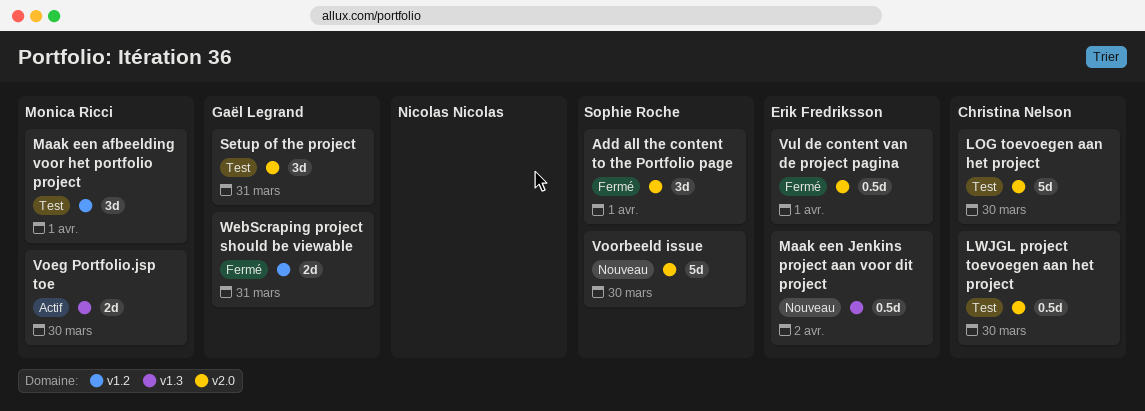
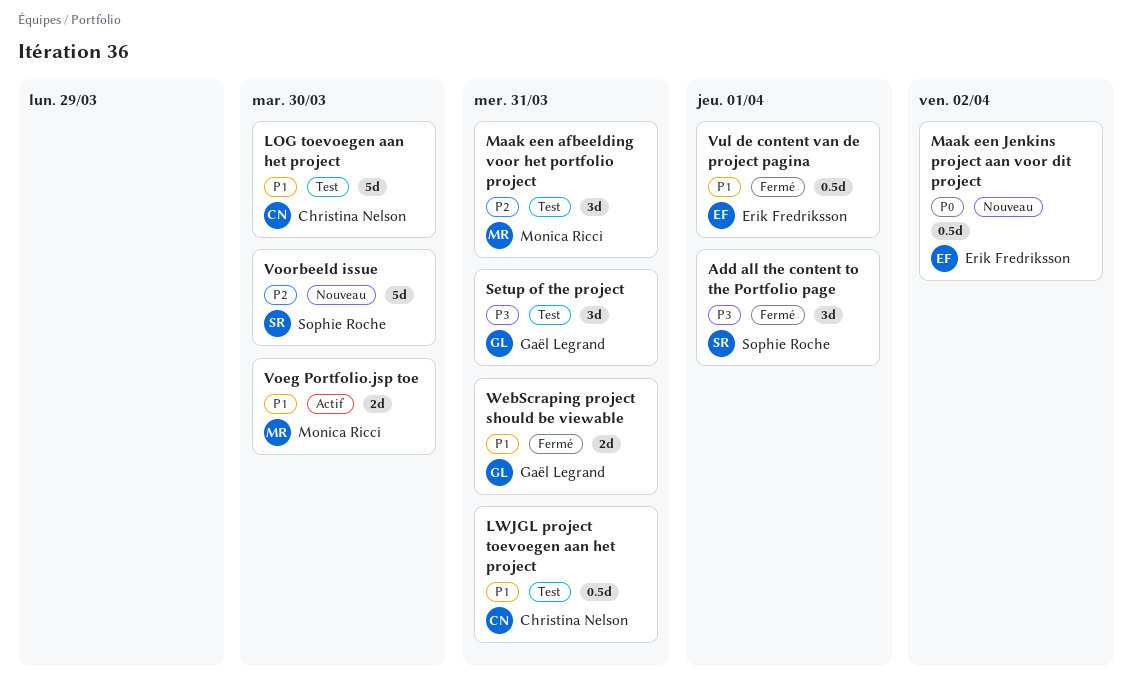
LWJGL project toevoegen aan het project, due: Mar 30 -> Mar 31
Maak een afbeelding voor het portfolio project, due: Apr 1 -> Mar 31

